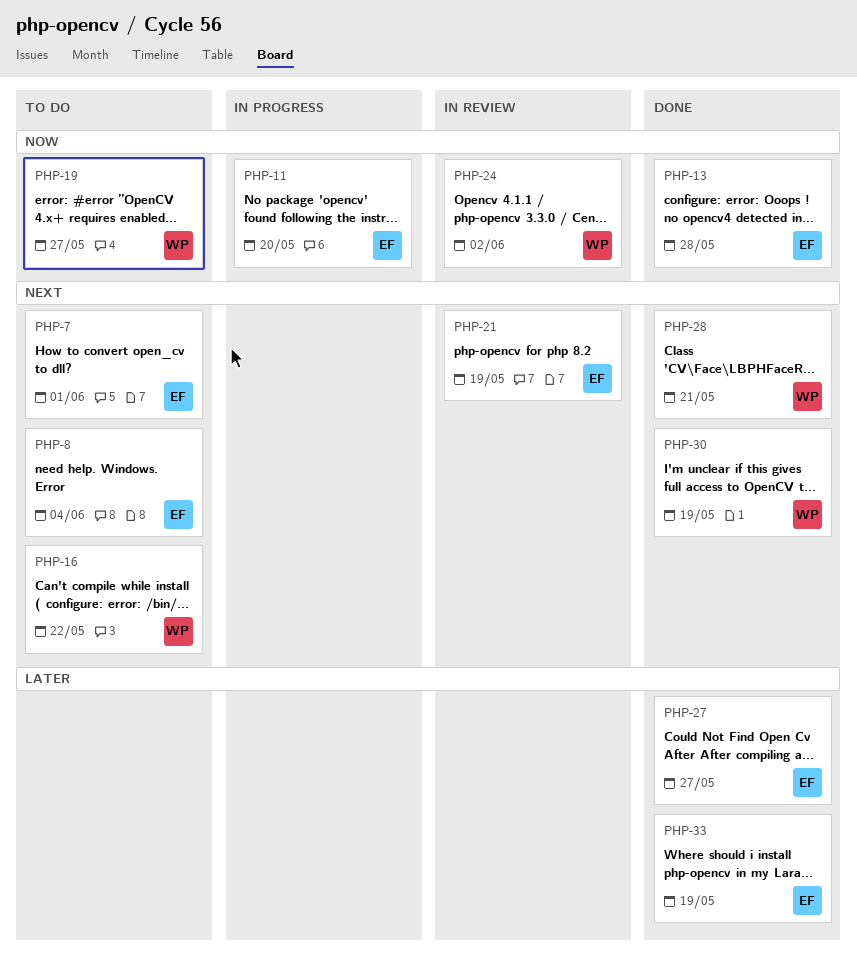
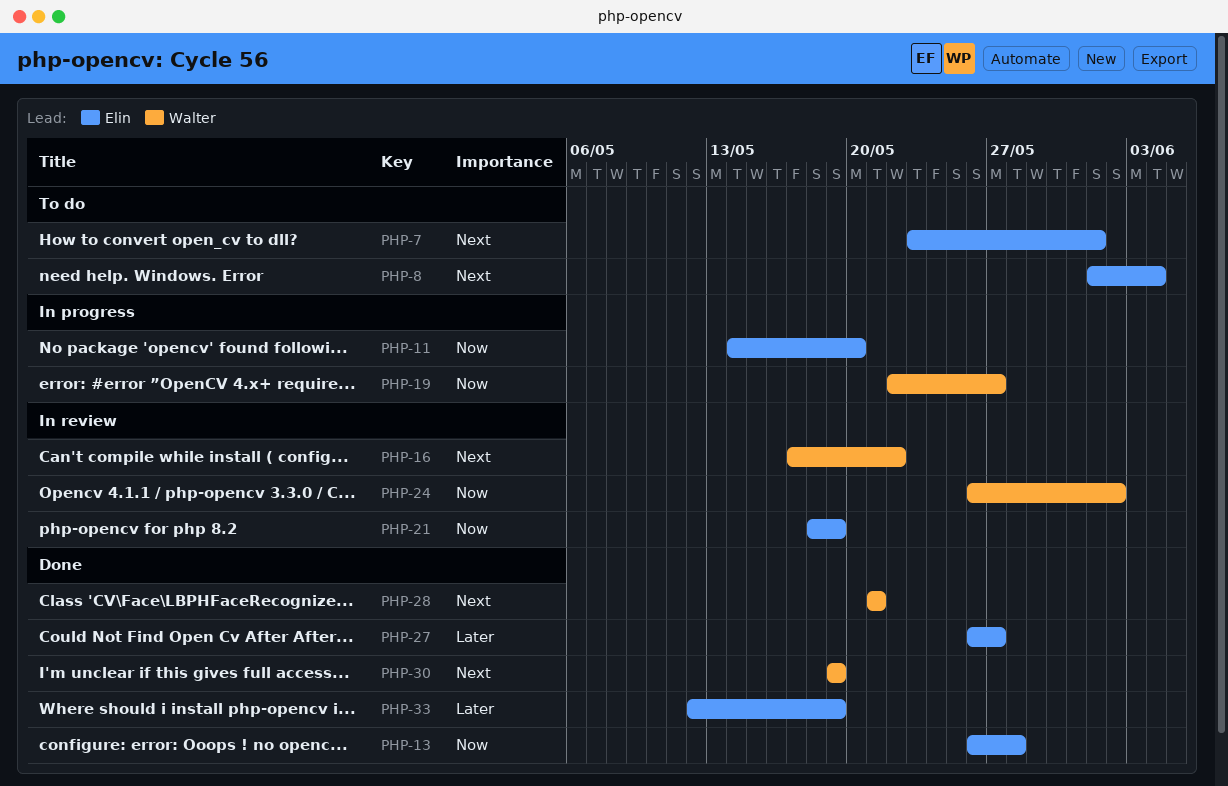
PHP-16, status: To do -> In review
PHP-19, status: To do -> In progress
PHP-21, priority: Next -> Now

